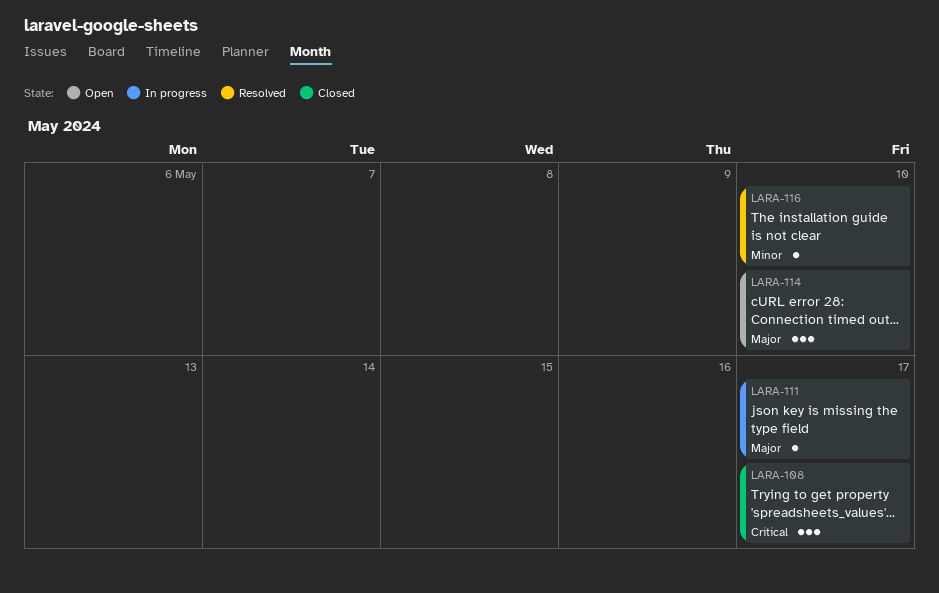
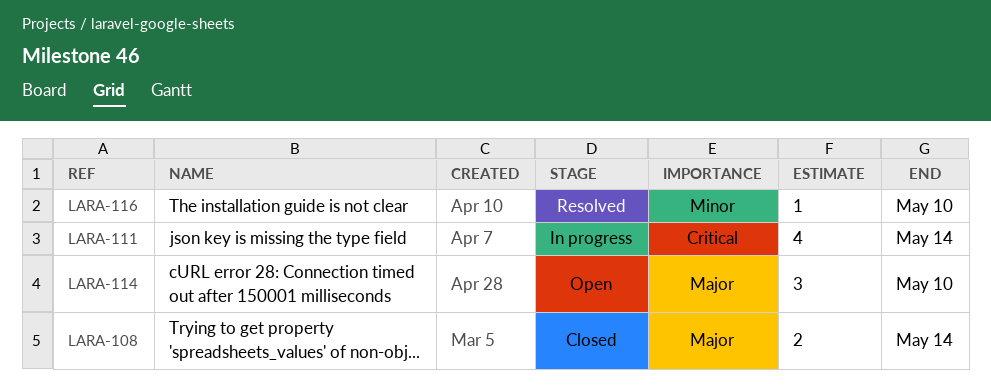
LARA-108, priority: Critical -> Major
LARA-108, estimate: 3 -> 2
LARA-108, due: May 17 -> May 14
LARA-111, priority: Major -> Critical
LARA-111, estimate: 1 -> 4
LARA-111, due: May 17 -> May 14

